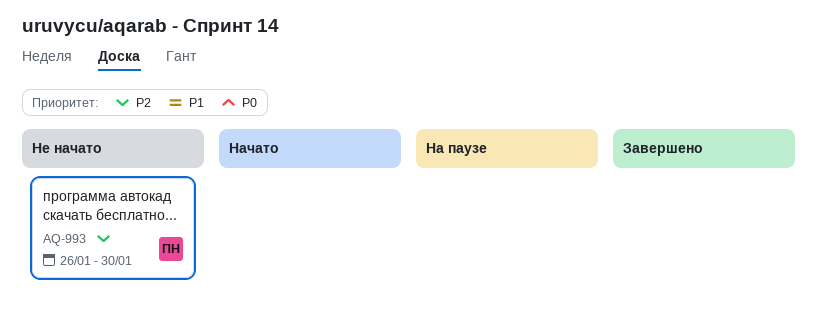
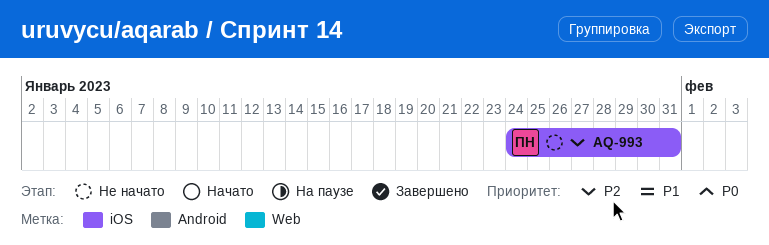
AQ-993, start: Jan 26 -> Jan 24
AQ-993, due: Jan 30 -> Jan 31

